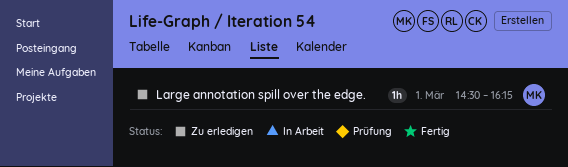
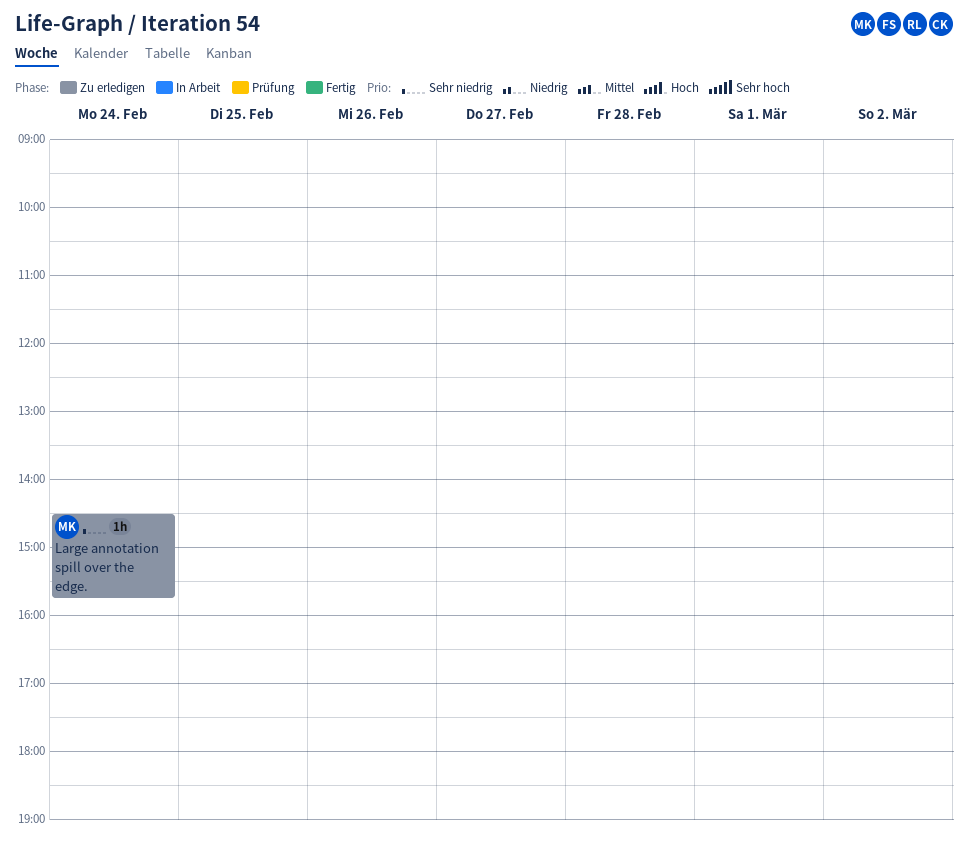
Large annotation spill over the edge., day: Mar 1 -> Feb 24
Large annotation spill over the edge., ends: 16:15 -> 15:45

